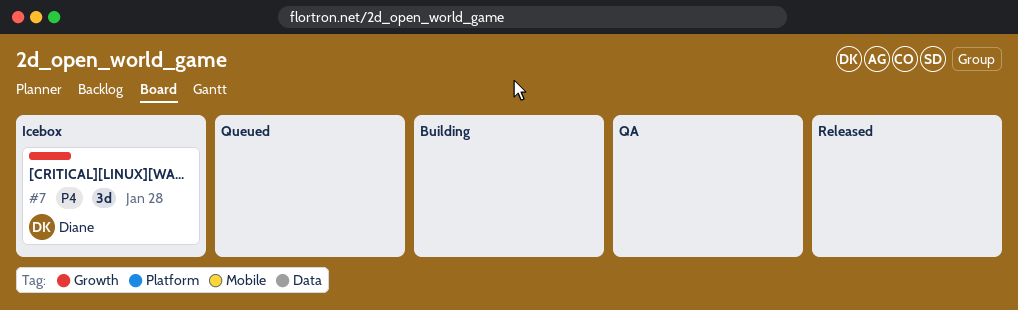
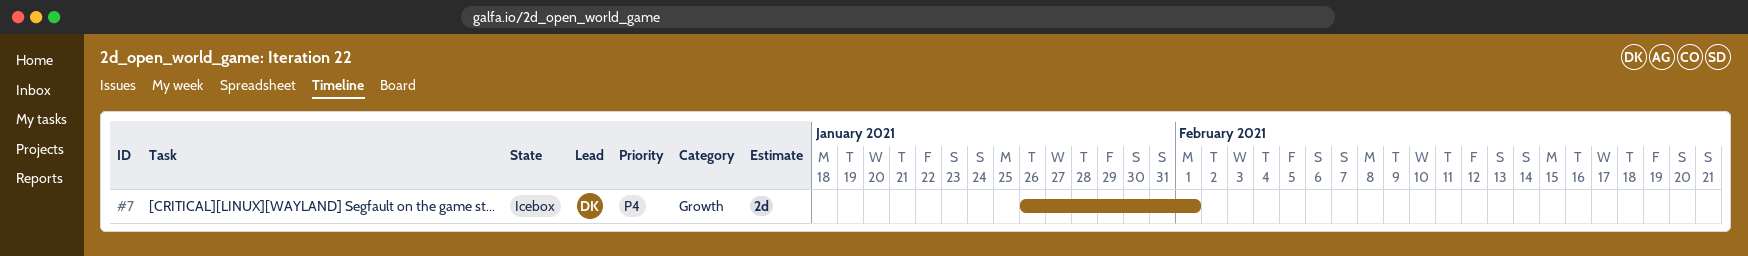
#7, estimate: 3d -> 2d
#7, due: Jan 28 -> Feb 1

